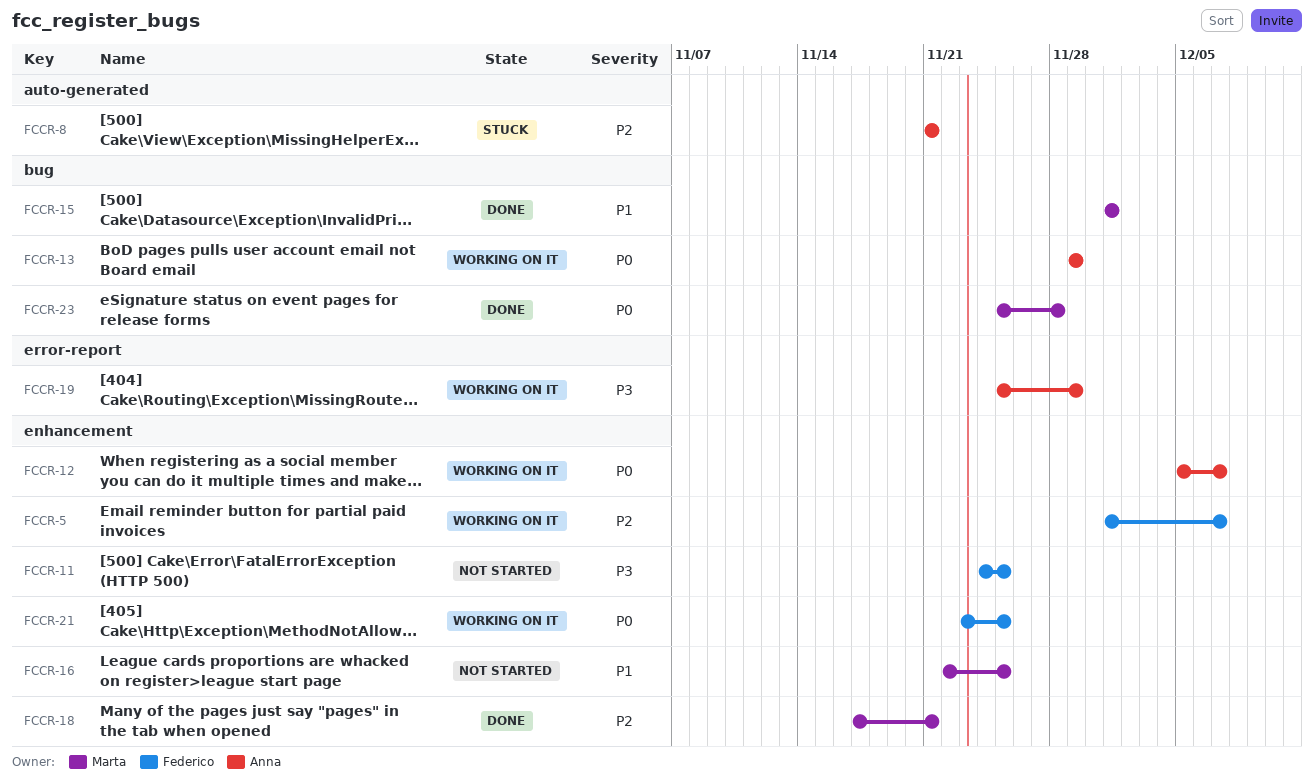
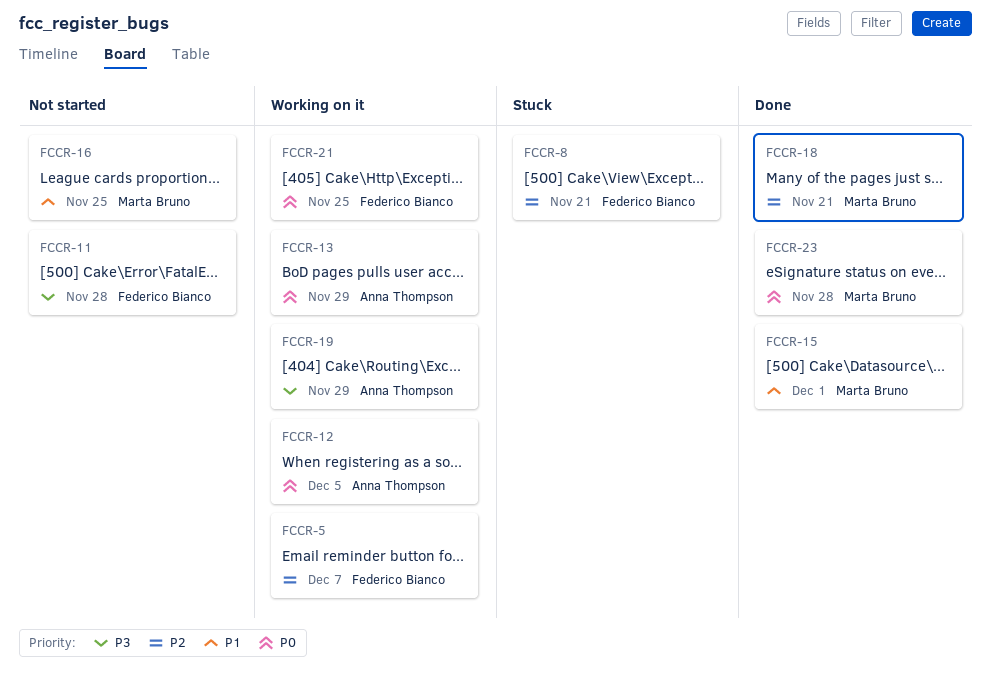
FCCR-8, owner: Anna Thompson -> Federico Bianco
FCCR-11, due: Nov 25 -> Nov 28
FCCR-12, due: Dec 7 -> Dec 5

